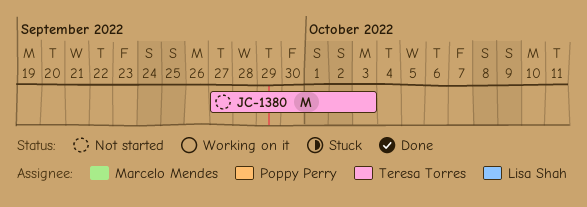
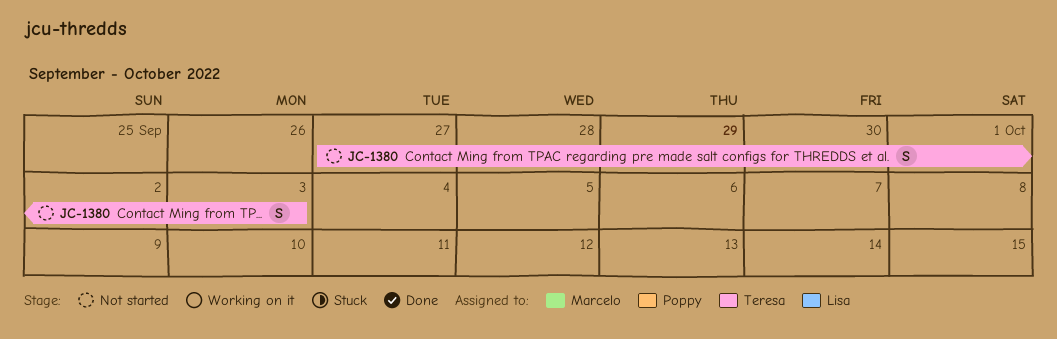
JC-1380, estimate: M -> S

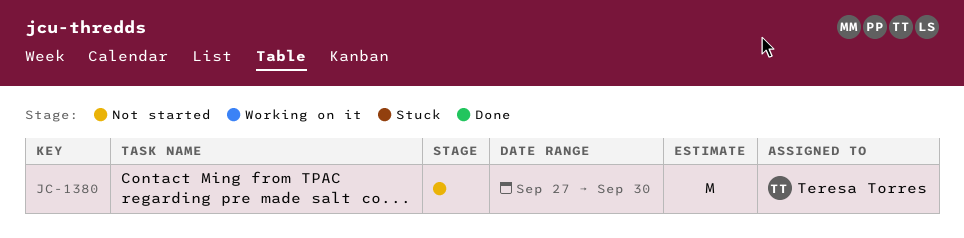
JC-1380, estimate: S -> M
JC-1380, due: Oct 3 -> Sep 30

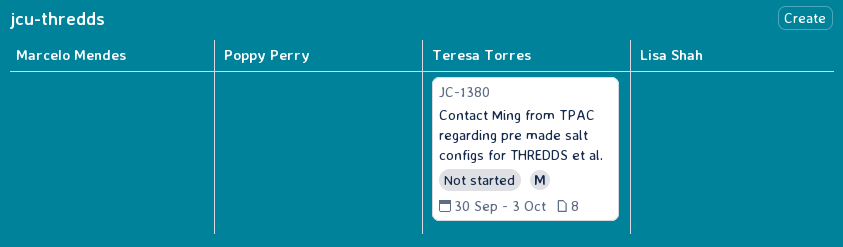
JC-1380, start: Sep 27 -> Sep 30
JC-1380, due: Sep 30 -> Oct 3

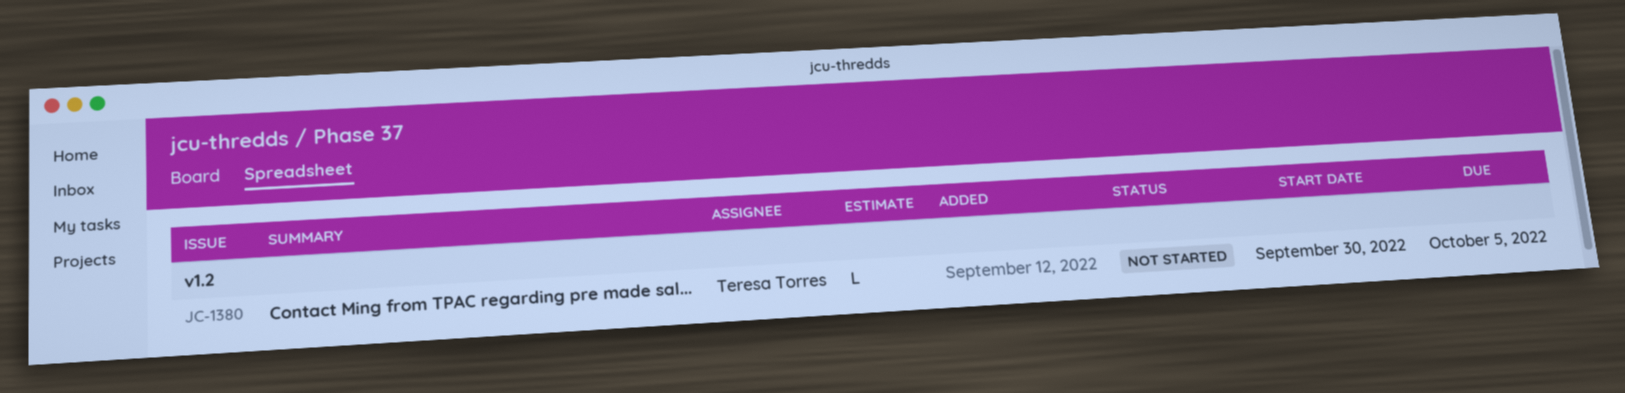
JC-1380, estimate: M -> L
JC-1380, due: Oct 3 -> Oct 5

